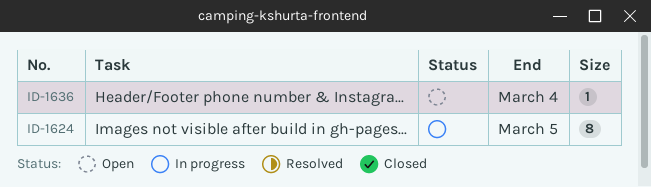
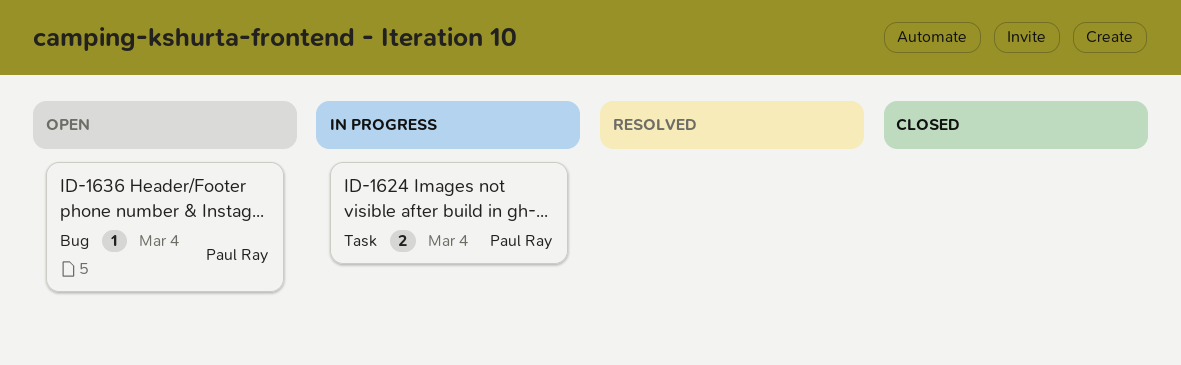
ID-1624, estimate: 8 -> 2
ID-1624, due: Mar 5 -> Mar 4

